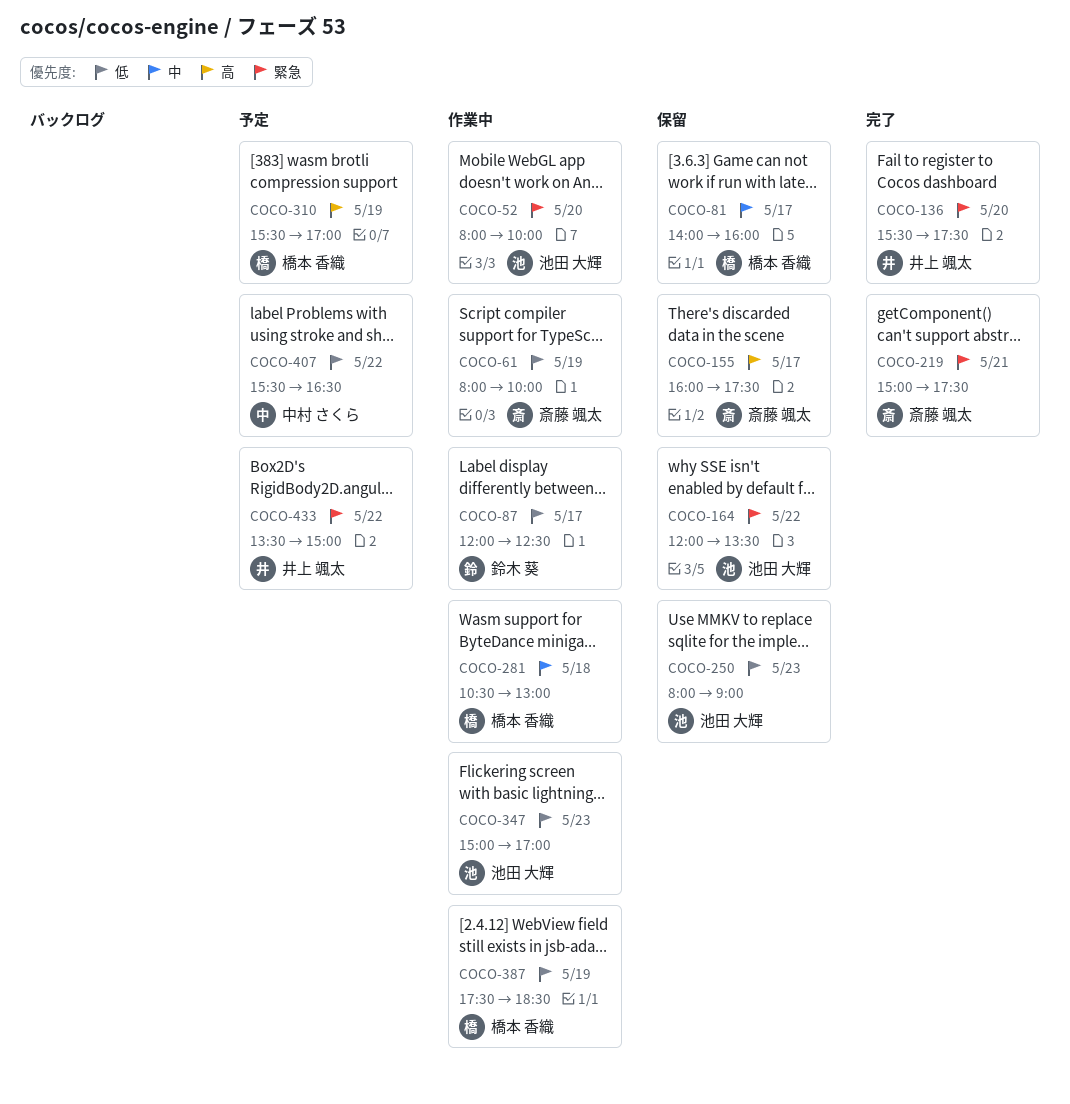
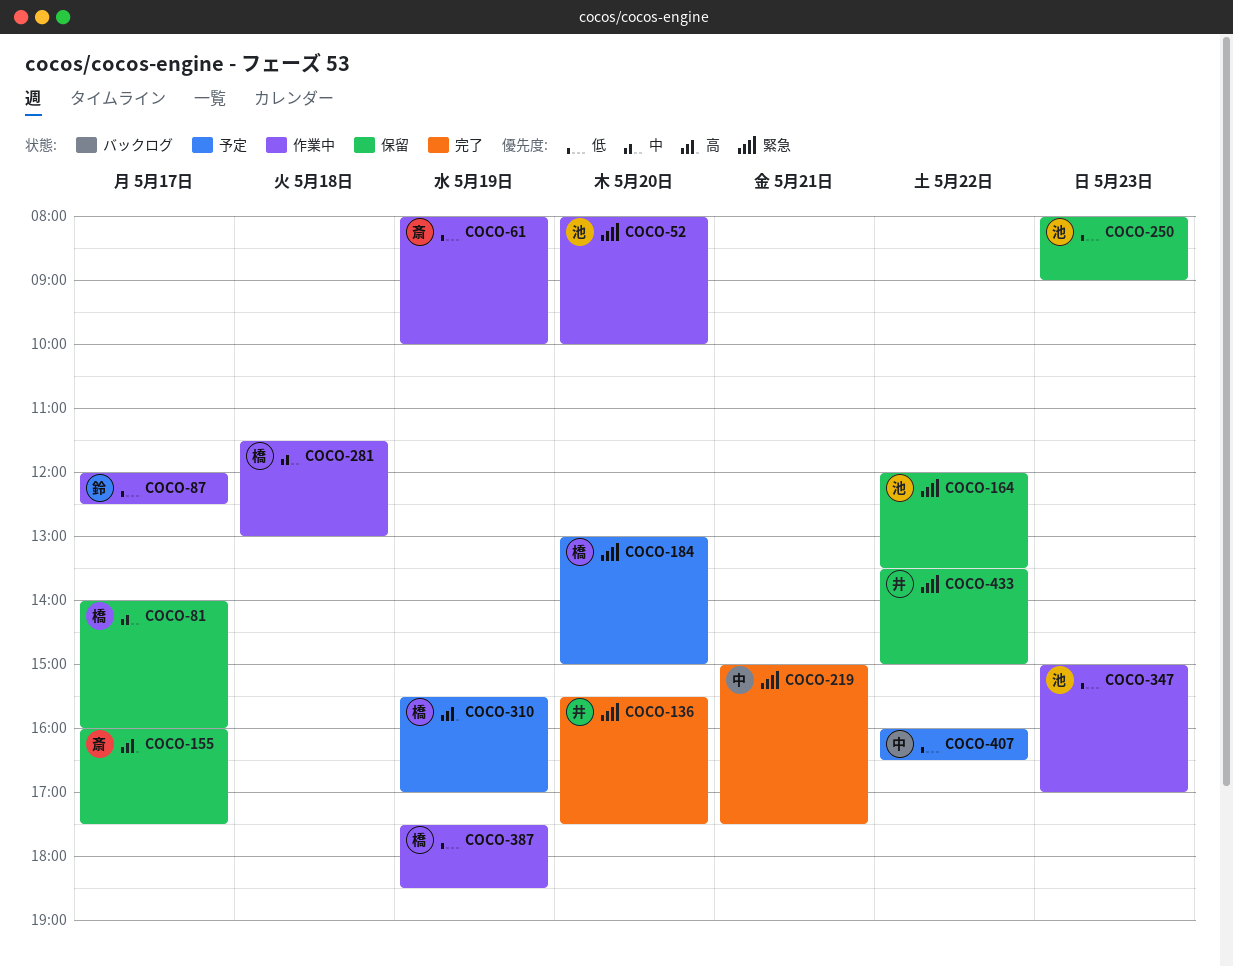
COCO-184: none -> present
COCO-219, owner: 斎藤 颯太 -> 中村 さくら
COCO-281, begins: 10:30 -> 11:30
COCO-407, begins: 15:30 -> 16:00
COCO-433, status: 予定 -> 保留

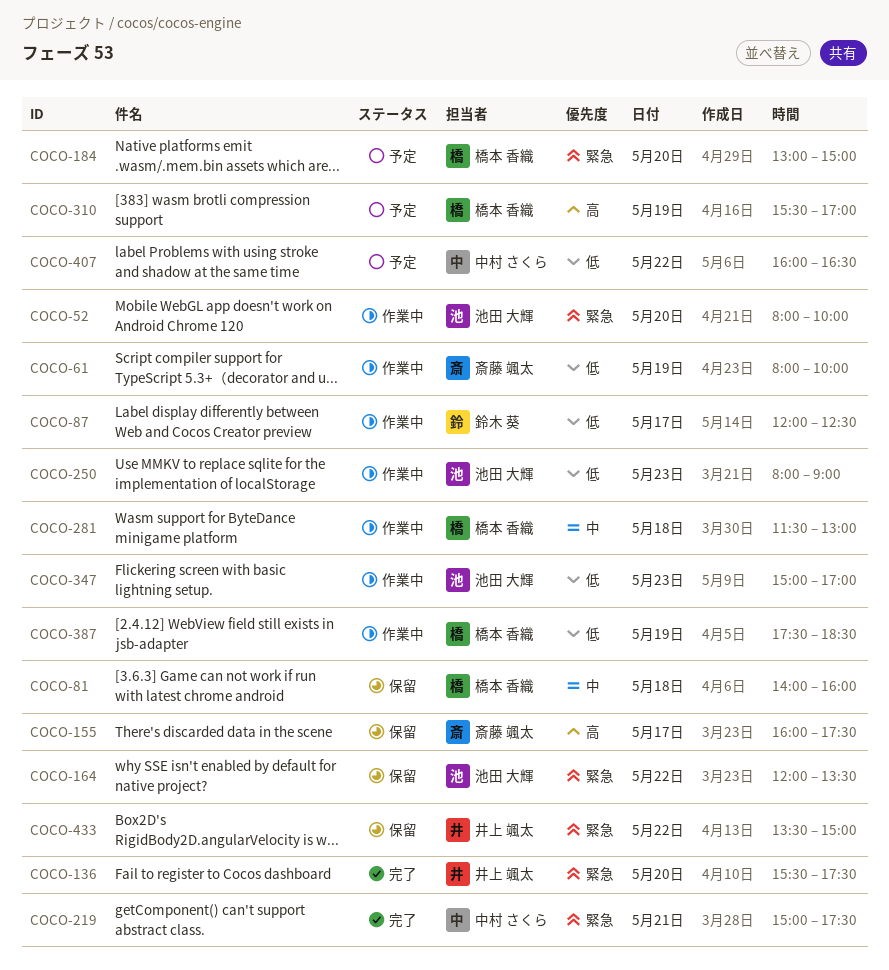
COCO-81, day: May 17 -> May 18
COCO-250, status: 保留 -> 作業中

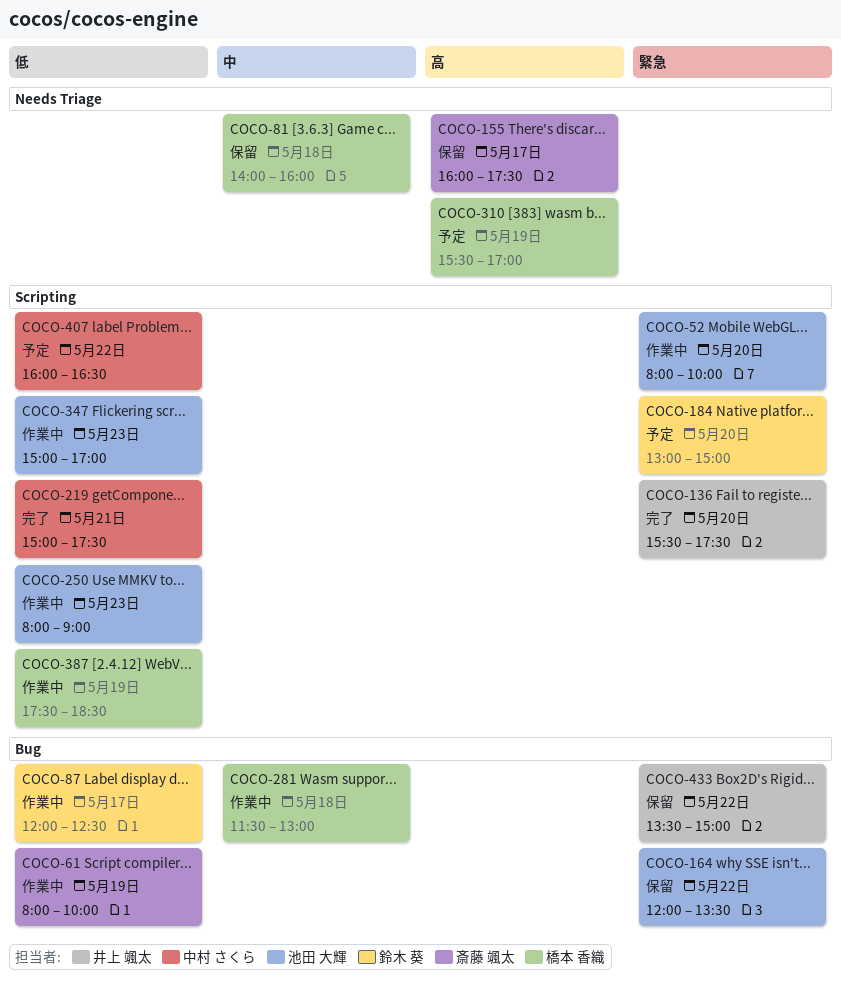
COCO-184, owner: 橋本 香織 -> 鈴木 葵
COCO-219, priority: 緊急 -> 低

